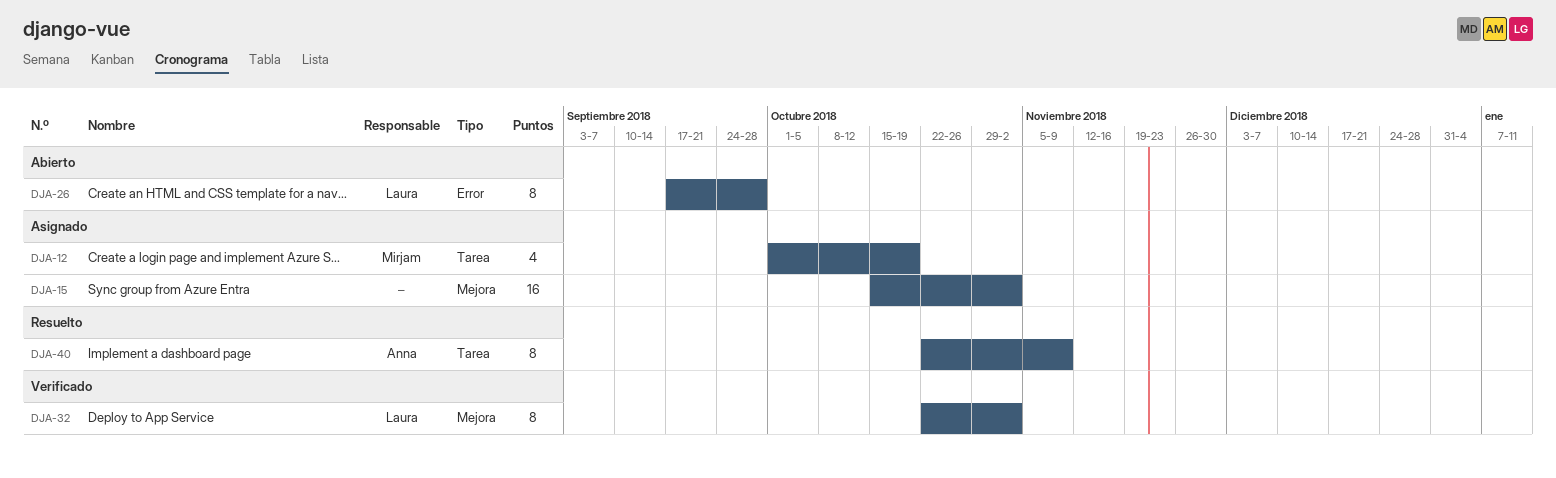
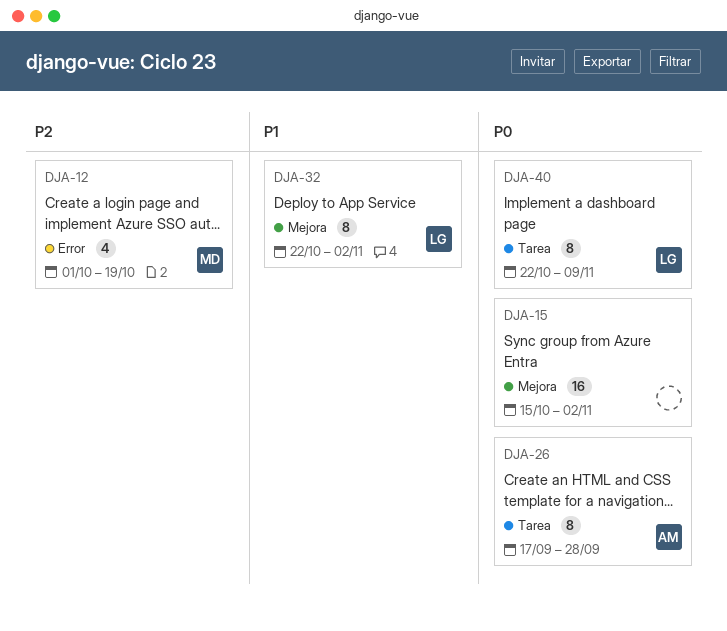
DJA-12, label: Tarea -> Error
DJA-26, owner: Laura -> Anna
DJA-26, label: Error -> Tarea
DJA-40, owner: Anna -> Laura

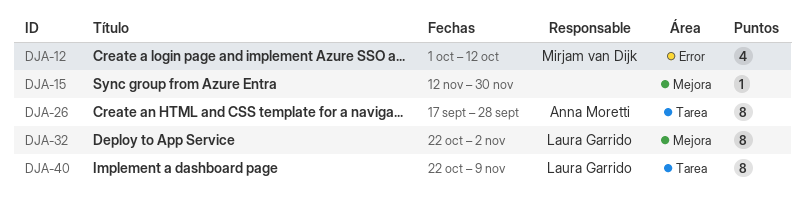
DJA-12, due: Oct 19 -> Oct 12
DJA-15, estimate: 16 -> 1
DJA-15, start: Oct 15 -> Nov 12
DJA-15, due: Nov 2 -> Nov 30

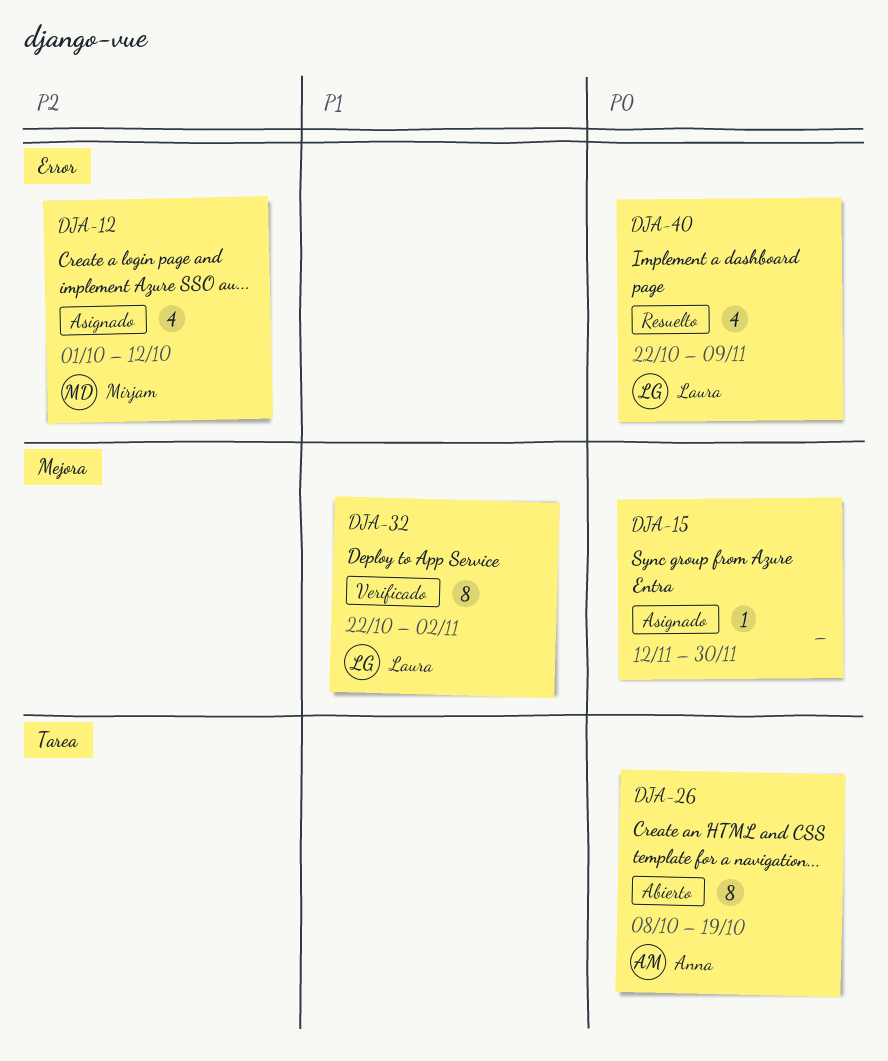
DJA-26, start: Sep 17 -> Oct 8
DJA-26, due: Sep 28 -> Oct 19
DJA-40, label: Tarea -> Error
DJA-40, estimate: 8 -> 4

